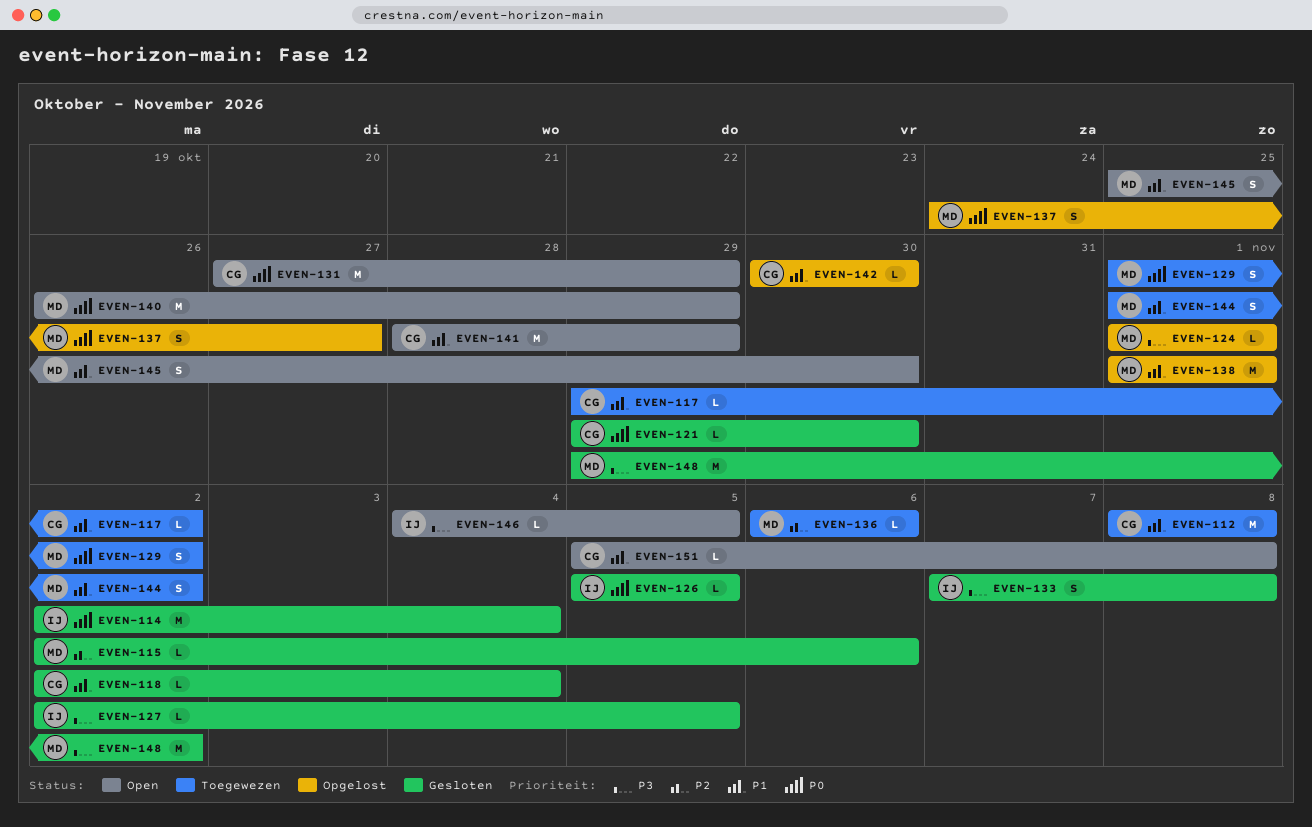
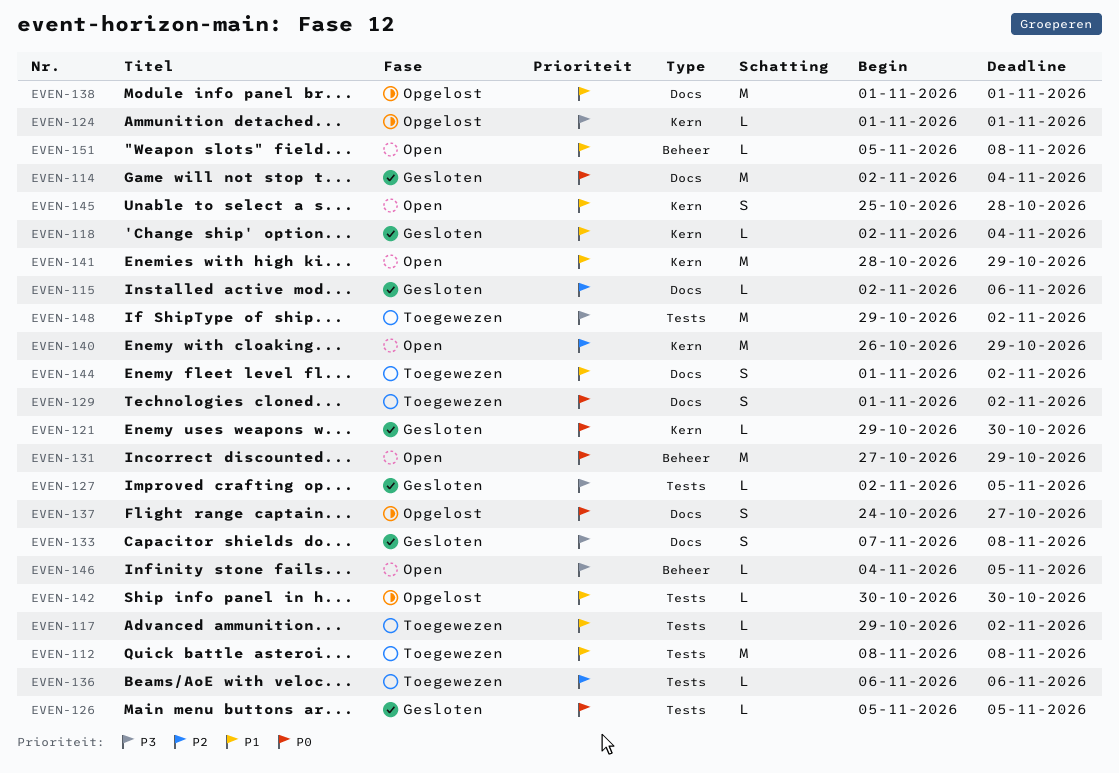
EVEN-140, priority: P0 -> P2
EVEN-145, due: Oct 30 -> Oct 28
EVEN-148, status: Gesloten -> Toegewezen

